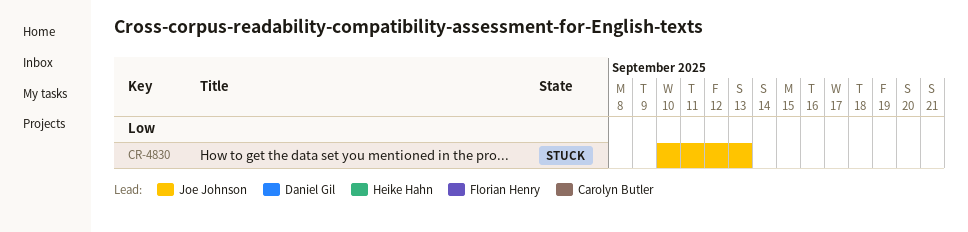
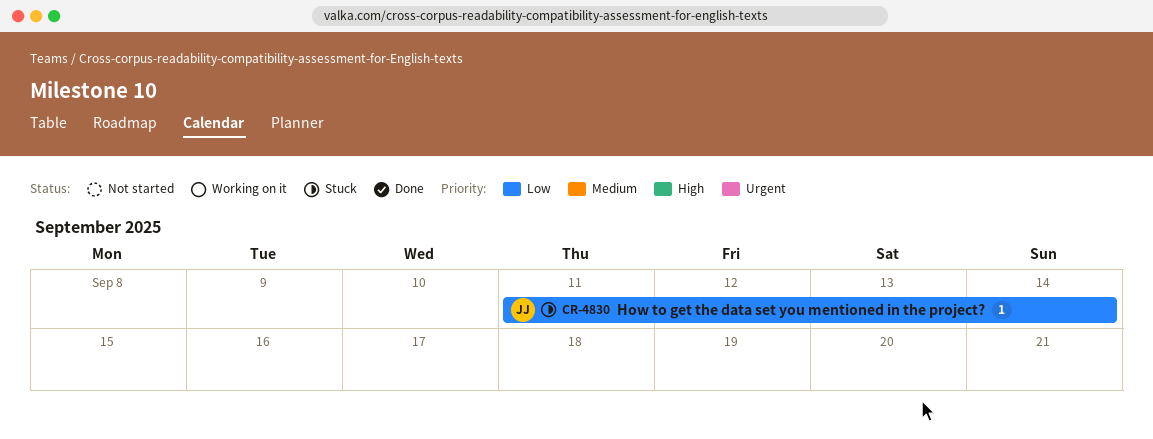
CR-4830, start: Sep 10 -> Sep 11
CR-4830, due: Sep 13 -> Sep 14

